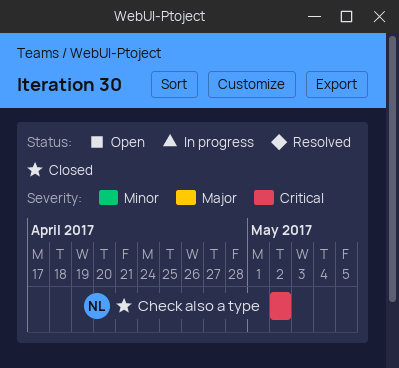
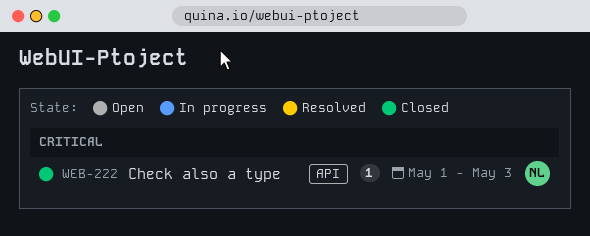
Check also a type, start: May 2 -> May 1
Check also a type, due: May 2 -> May 3

